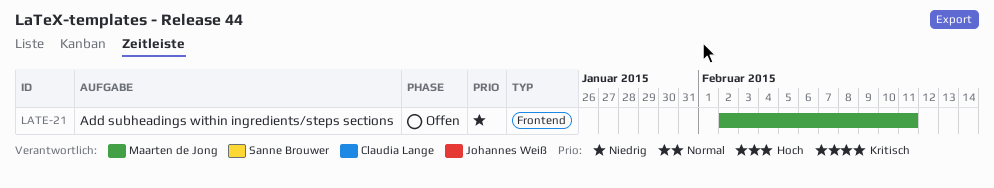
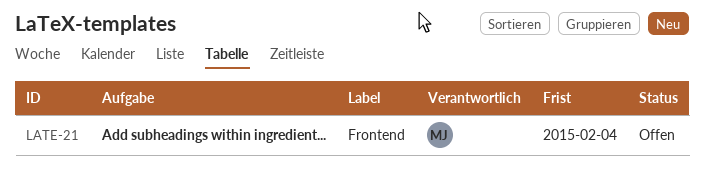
LATE-21, due: Feb 11 -> Feb 4

